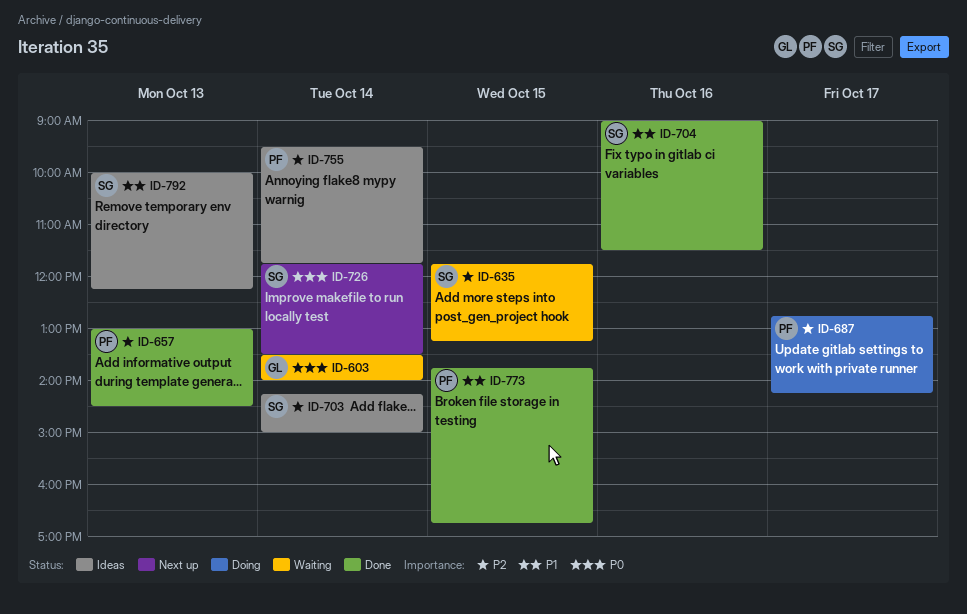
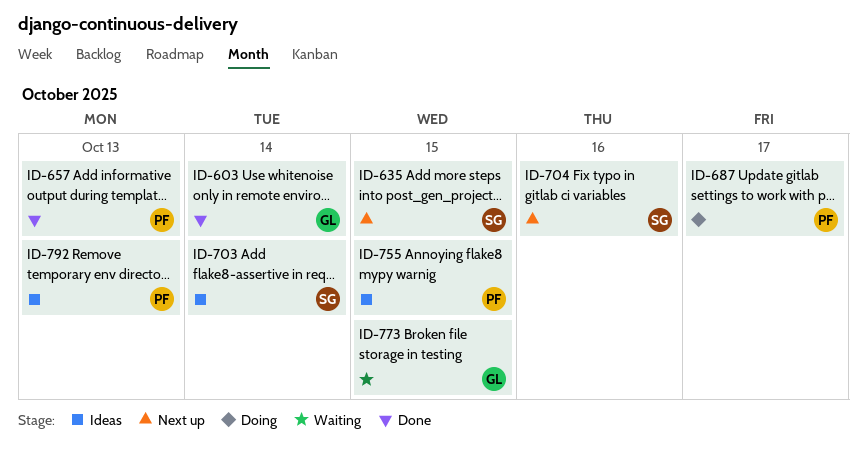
ID-603, status: Waiting -> Done
ID-635, status: Waiting -> Next up
ID-704, status: Done -> Next up
ID-726: present -> none
ID-755, day: Oct 14 -> Oct 15
ID-773, status: Done -> Waiting
ID-773, owner: PF -> GL
ID-792, owner: SG -> PF

